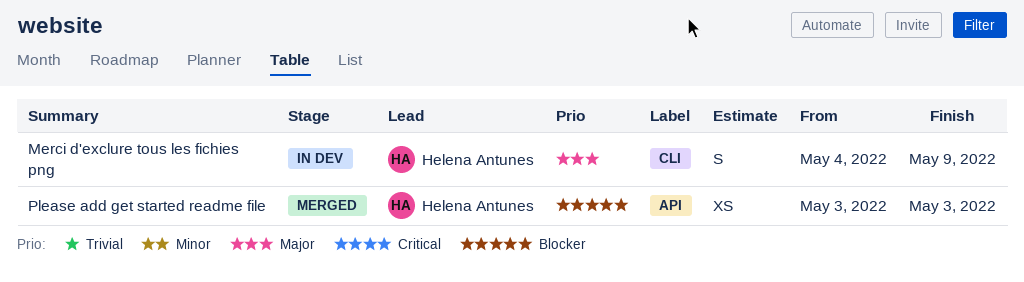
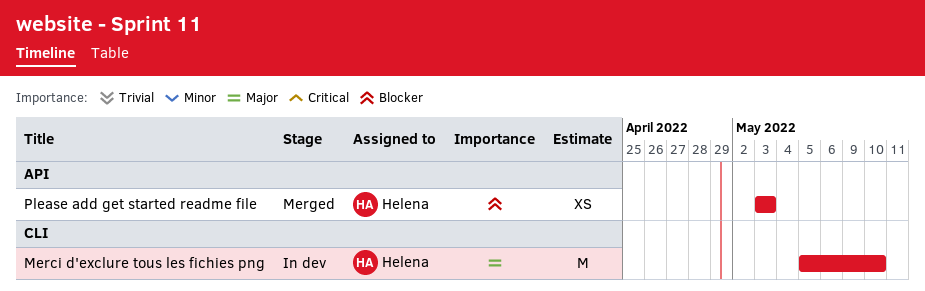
Merci d'exclure tous les fichies png, estimate: S -> M
Merci d'exclure tous les fichies png, start: May 4 -> May 5
Merci d'exclure tous les fichies png, due: May 9 -> May 10

